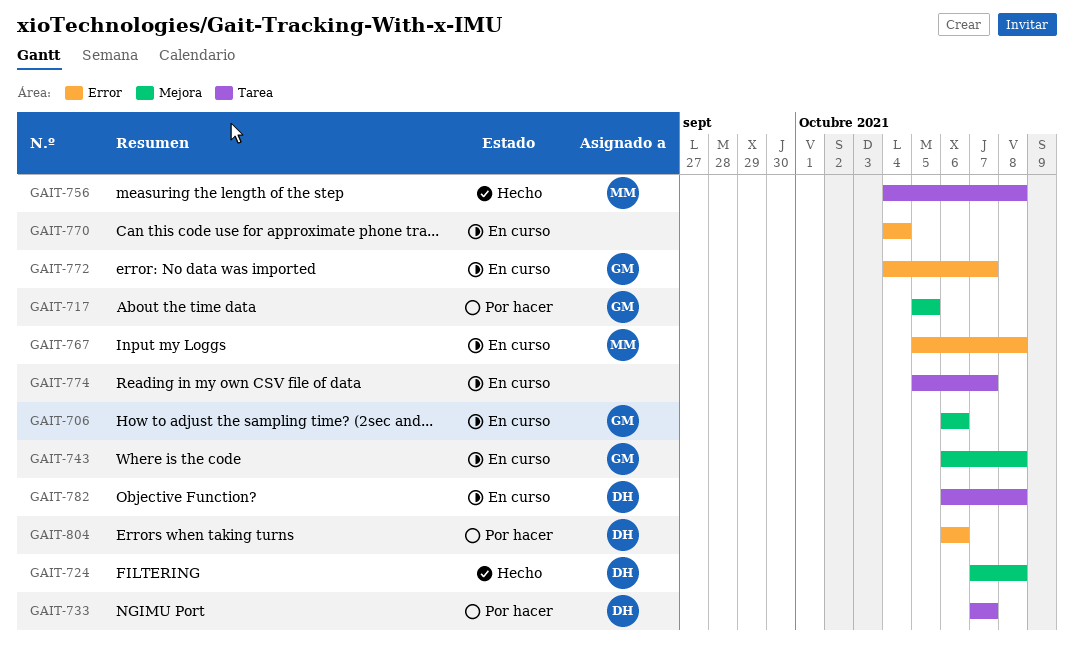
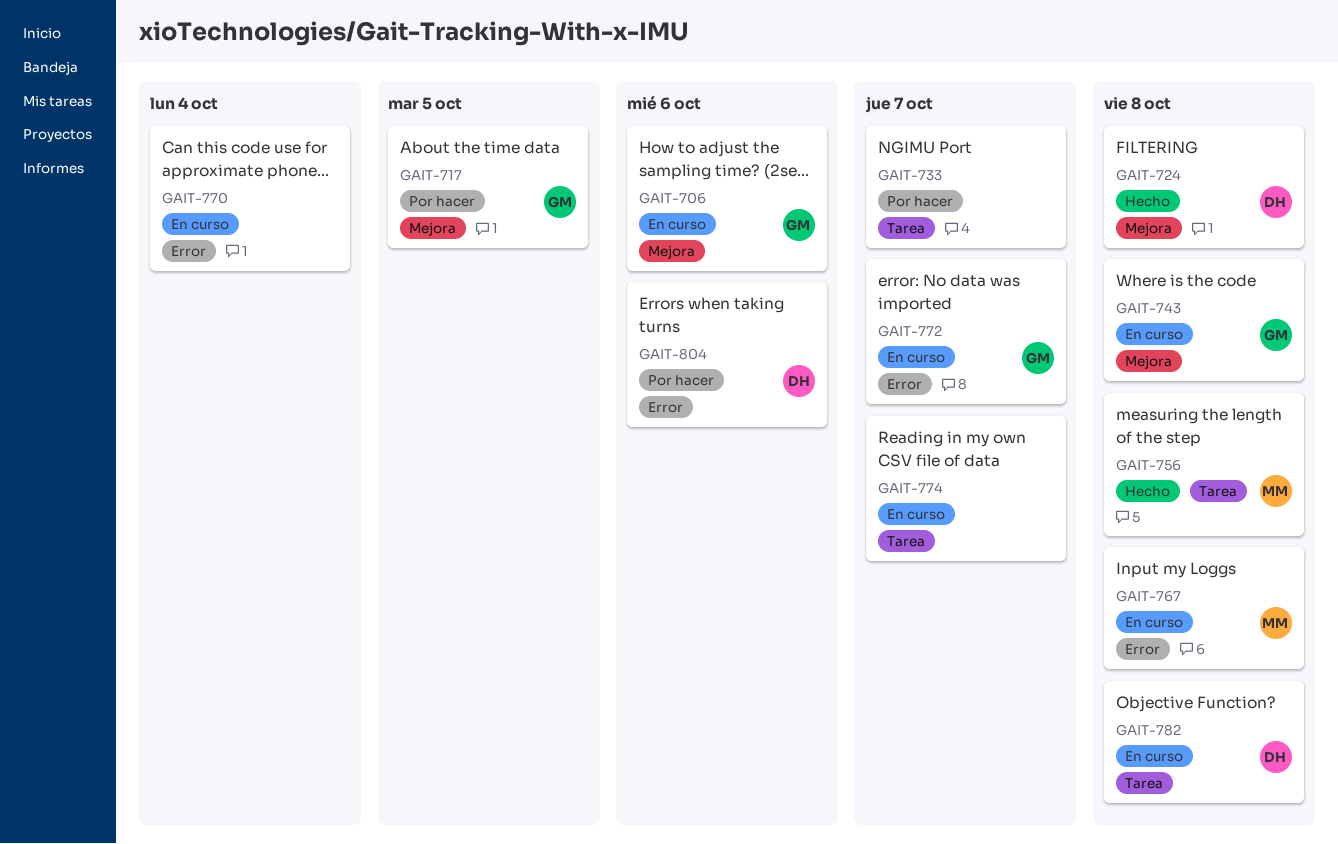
GAIT-733, owner: DH -> none

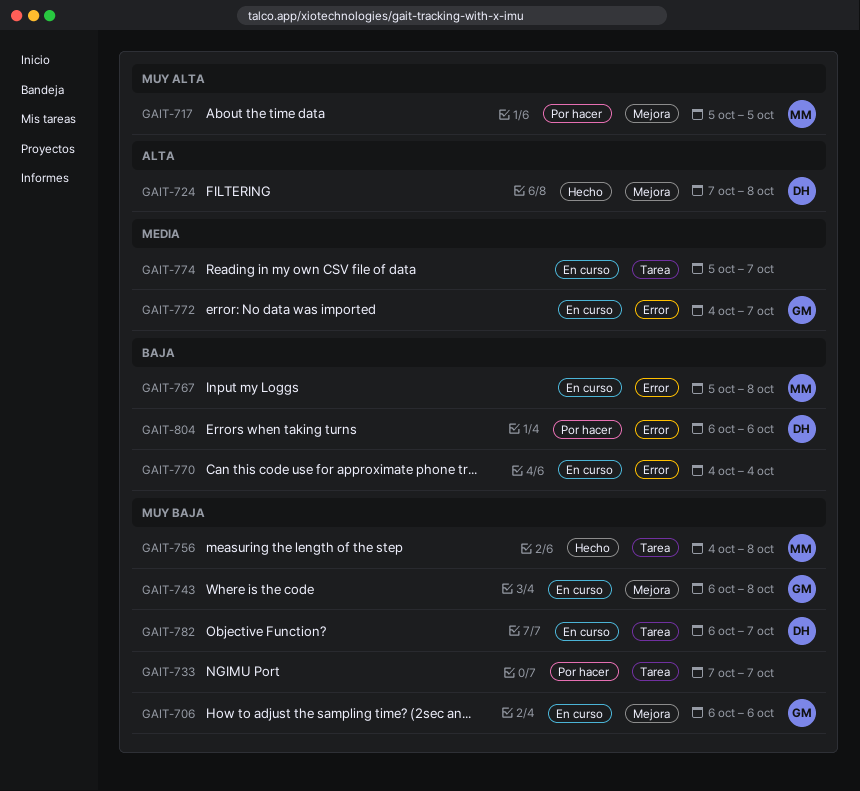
GAIT-717, owner: GM -> MM
GAIT-782, due: Oct 8 -> Oct 7

